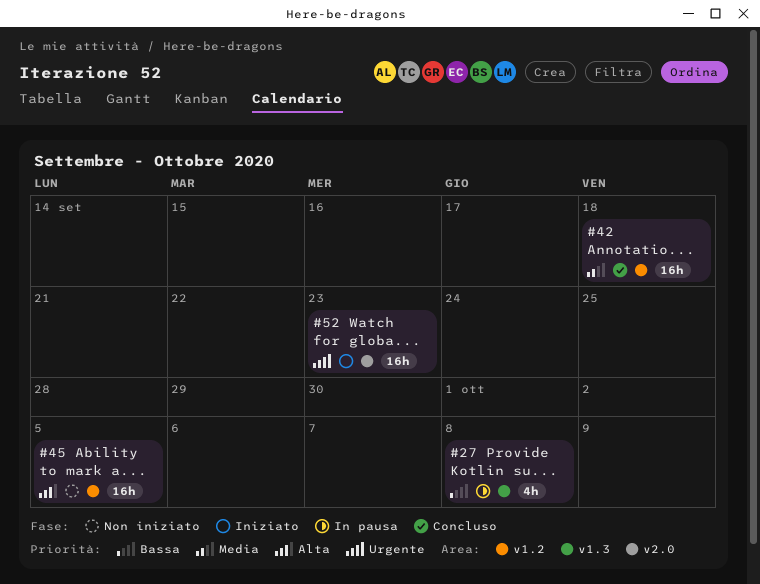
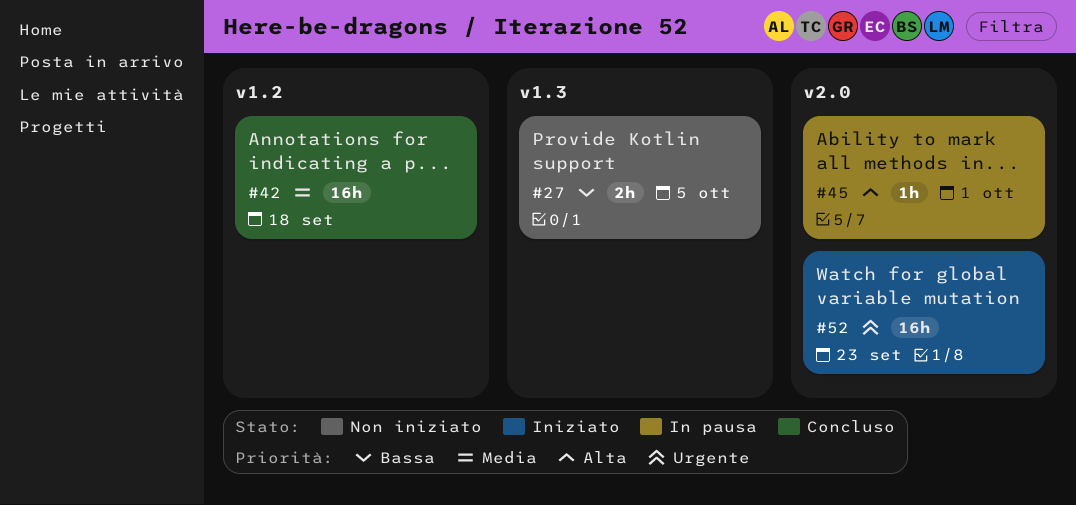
#27, status: In pausa -> Non iniziato
#27, estimate: 4h -> 2h
#27, due: Oct 8 -> Oct 5
#45, status: Non iniziato -> In pausa
#45, label: v1.2 -> v2.0
#45, estimate: 16h -> 1h
#45, due: Oct 5 -> Oct 1

